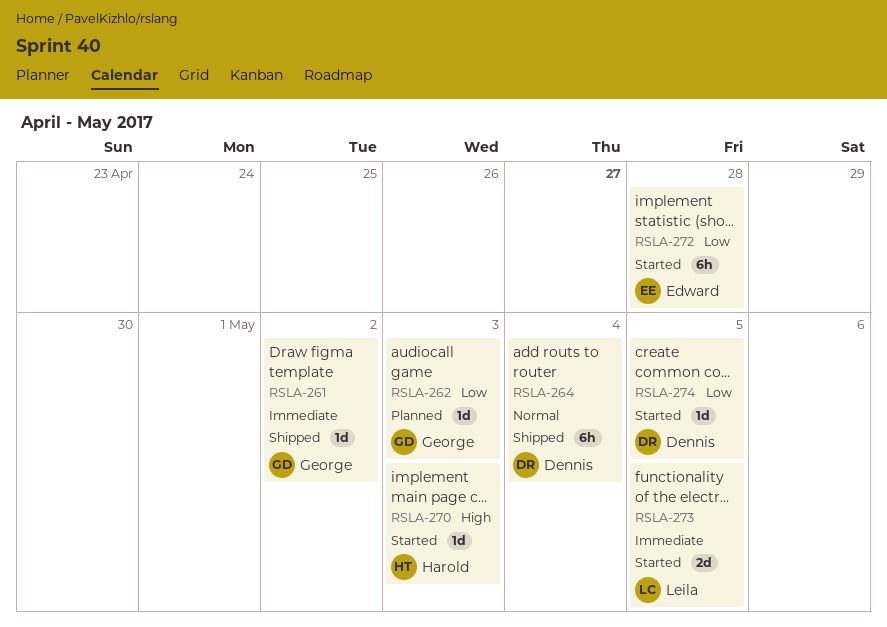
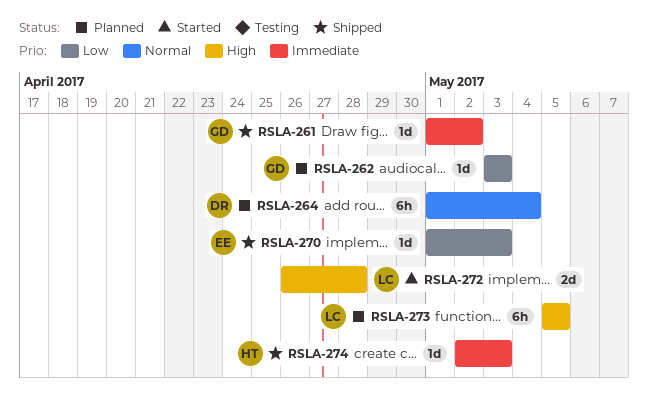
RSLA-264, status: Shipped -> Planned
RSLA-270, status: Started -> Shipped
RSLA-270, owner: Harold -> Edward
RSLA-270, priority: High -> Low
RSLA-272, owner: Edward -> Leila
RSLA-272, priority: Low -> High
RSLA-272, estimate: 6h -> 2d
RSLA-273, status: Started -> Planned
RSLA-273, priority: Immediate -> High
RSLA-273, estimate: 2d -> 6h
RSLA-274, status: Started -> Shipped
RSLA-274, owner: Dennis -> Harold
RSLA-274, priority: Low -> Immediate
RSLA-274, due: May 5 -> May 3

